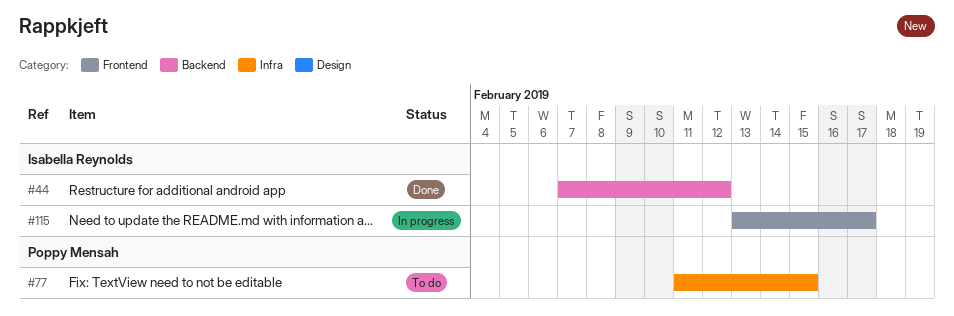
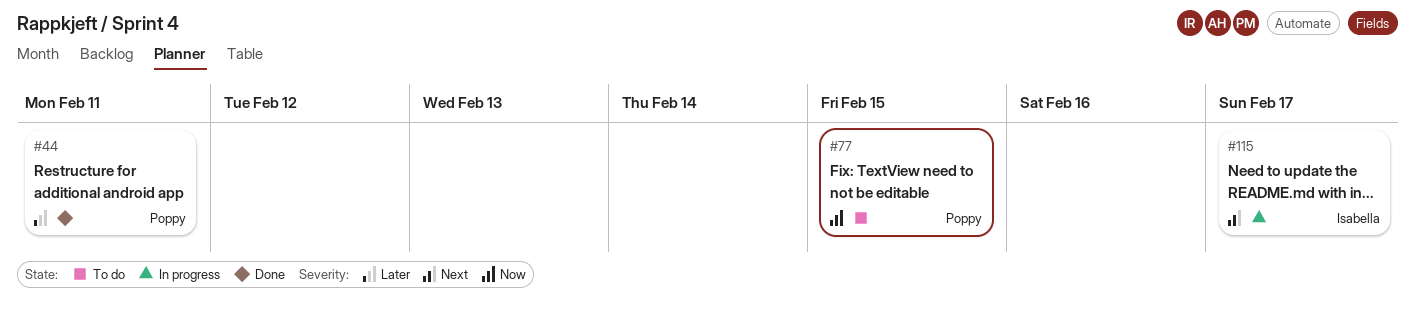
#44, owner: Isabella Reynolds -> Poppy Mensah
#44, due: Feb 12 -> Feb 11

